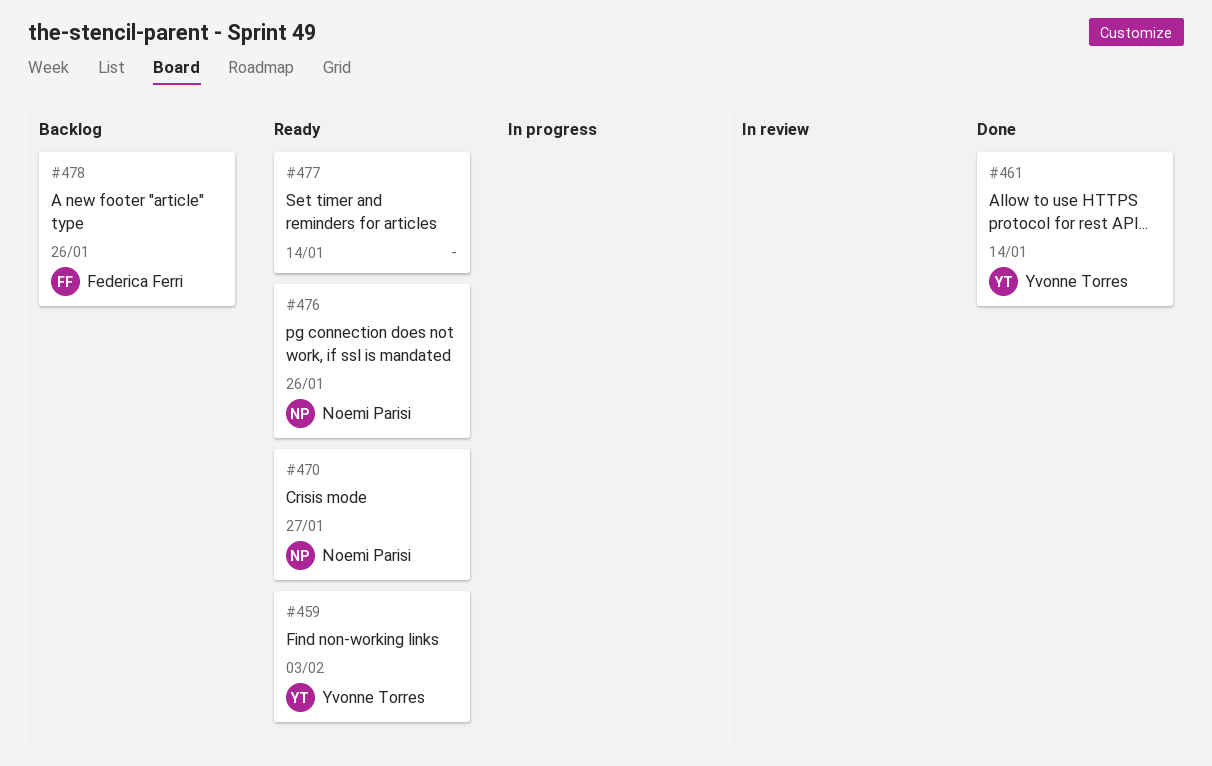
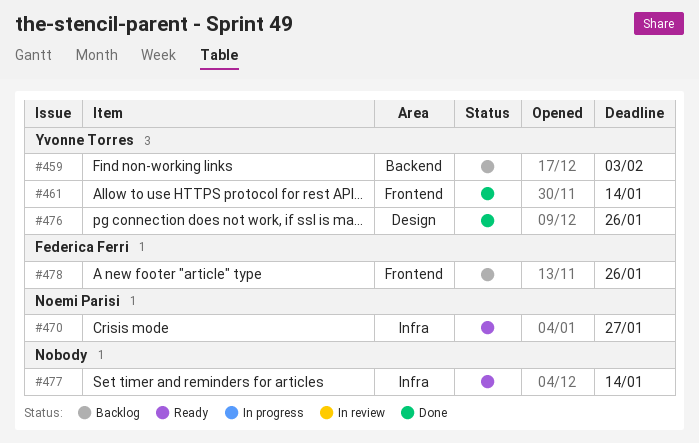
#459, status: Ready -> Backlog
#476, status: Ready -> Done
#476, owner: Noemi Parisi -> Yvonne Torres

